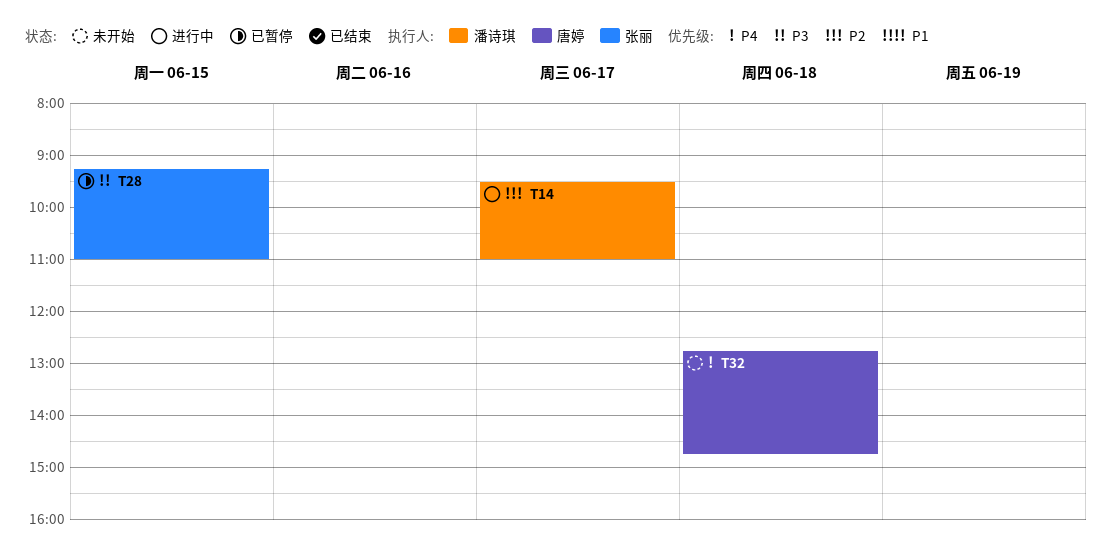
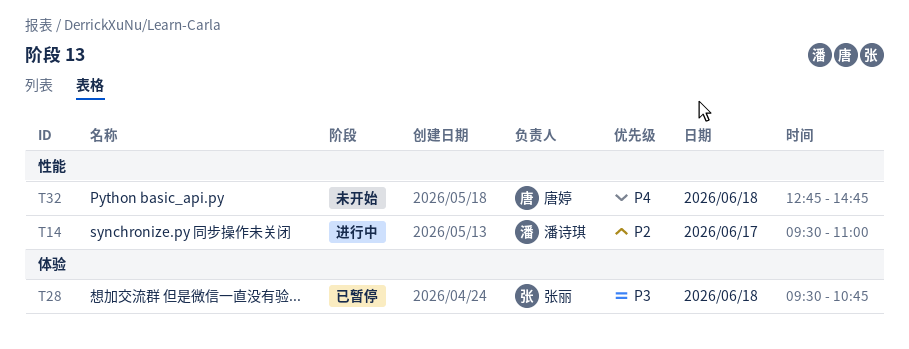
T28, day: Jun 15 -> Jun 18
T28, begins: 09:15 -> 09:30
T28, ends: 11:00 -> 10:45

